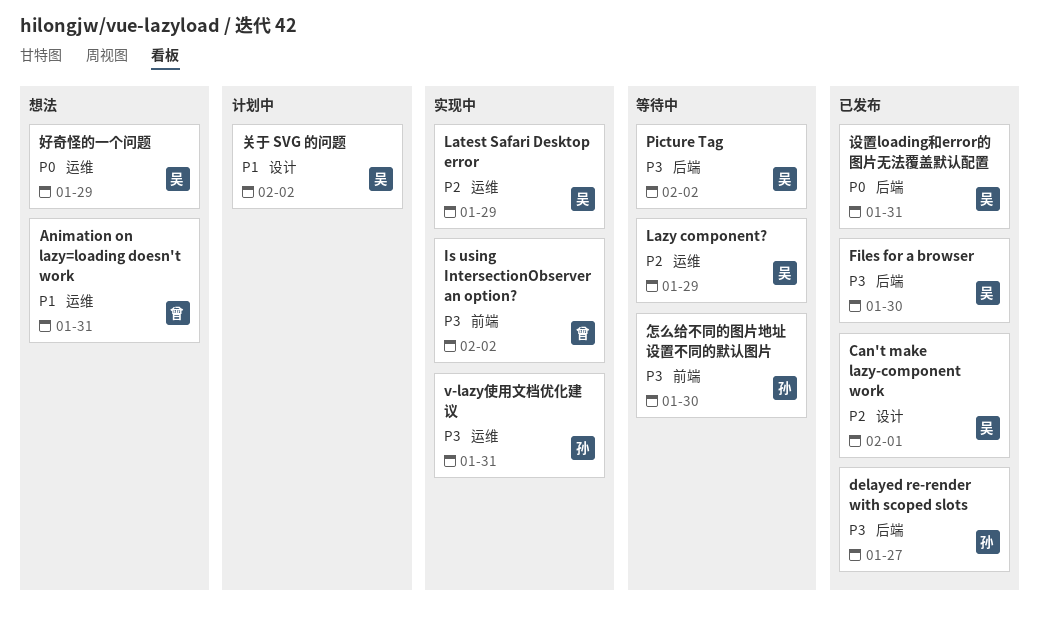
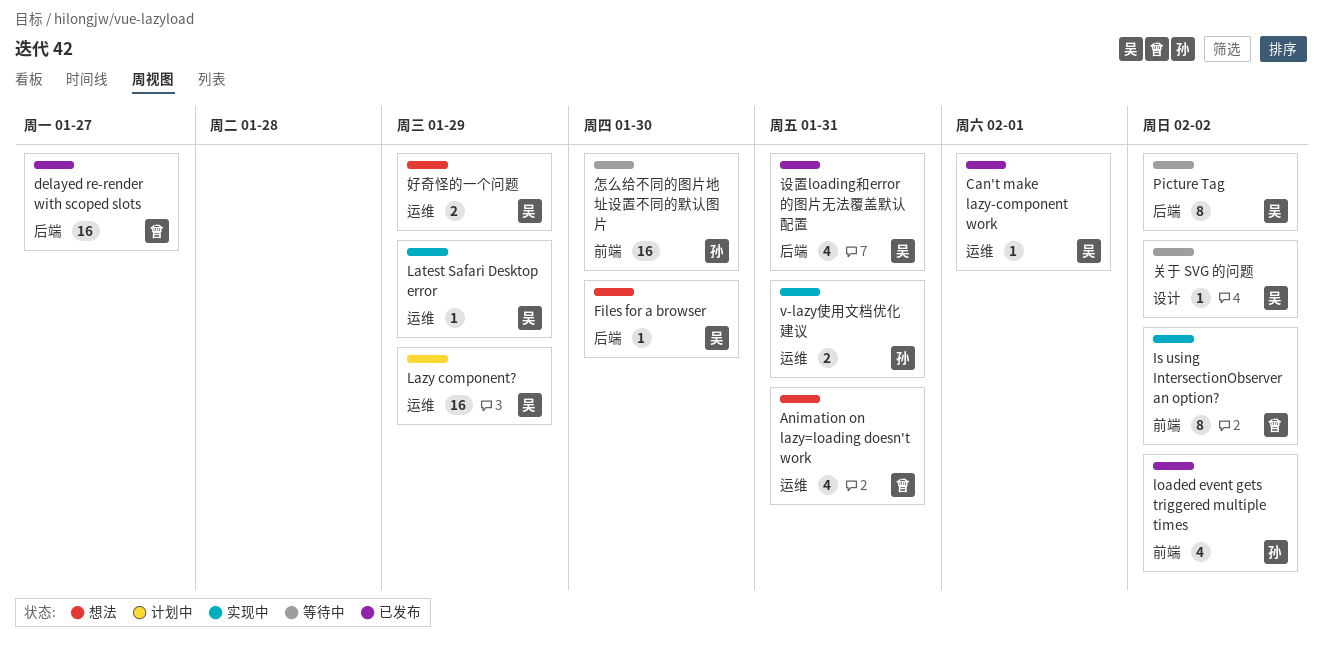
Can't make lazy-component work, label: 设计 -> 运维
delayed re-render with scoped slots, owner: 孙 -> 曾
Files for a browser, status: 已发布 -> 想法
Lazy component?, status: 等待中 -> 计划中
loaded event gets triggered multiple times: none -> present
关于 SVG 的问题, status: 计划中 -> 等待中

